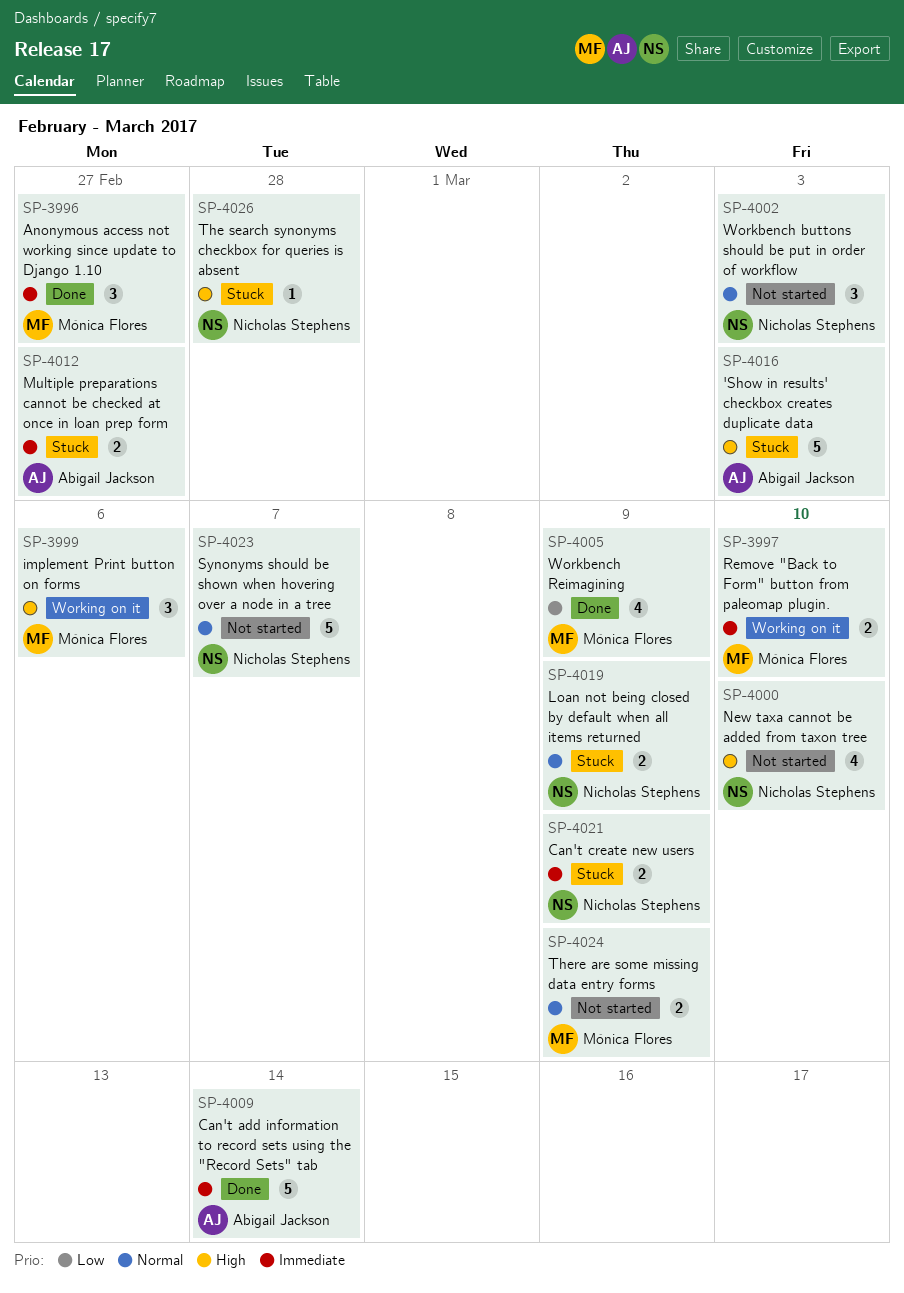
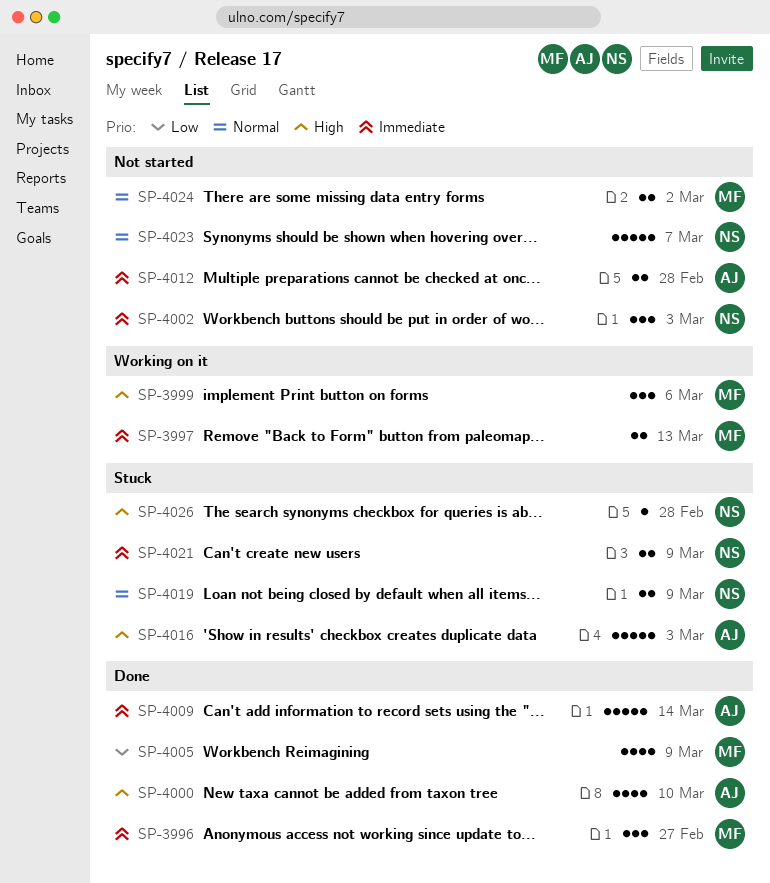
SP-3997, due: Mar 10 -> Mar 13
SP-4000, status: Not started -> Done
SP-4000, owner: Nicholas Stephens -> Abigail Jackson
SP-4002, priority: Normal -> Immediate
SP-4012, status: Stuck -> Not started
SP-4012, due: Feb 27 -> Feb 28
SP-4024, due: Mar 9 -> Mar 2

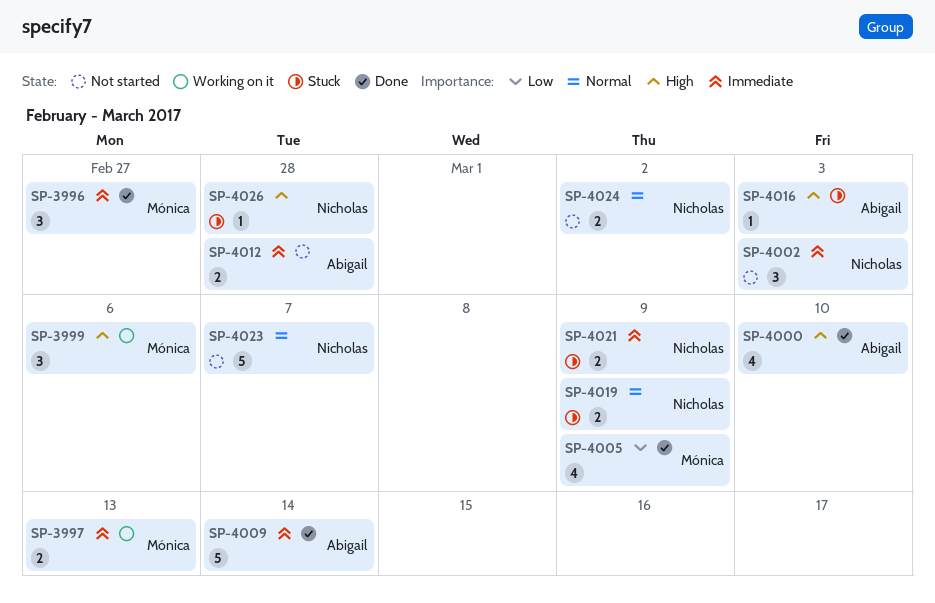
SP-4016, estimate: 5 -> 1
SP-4024, owner: Mónica -> Nicholas

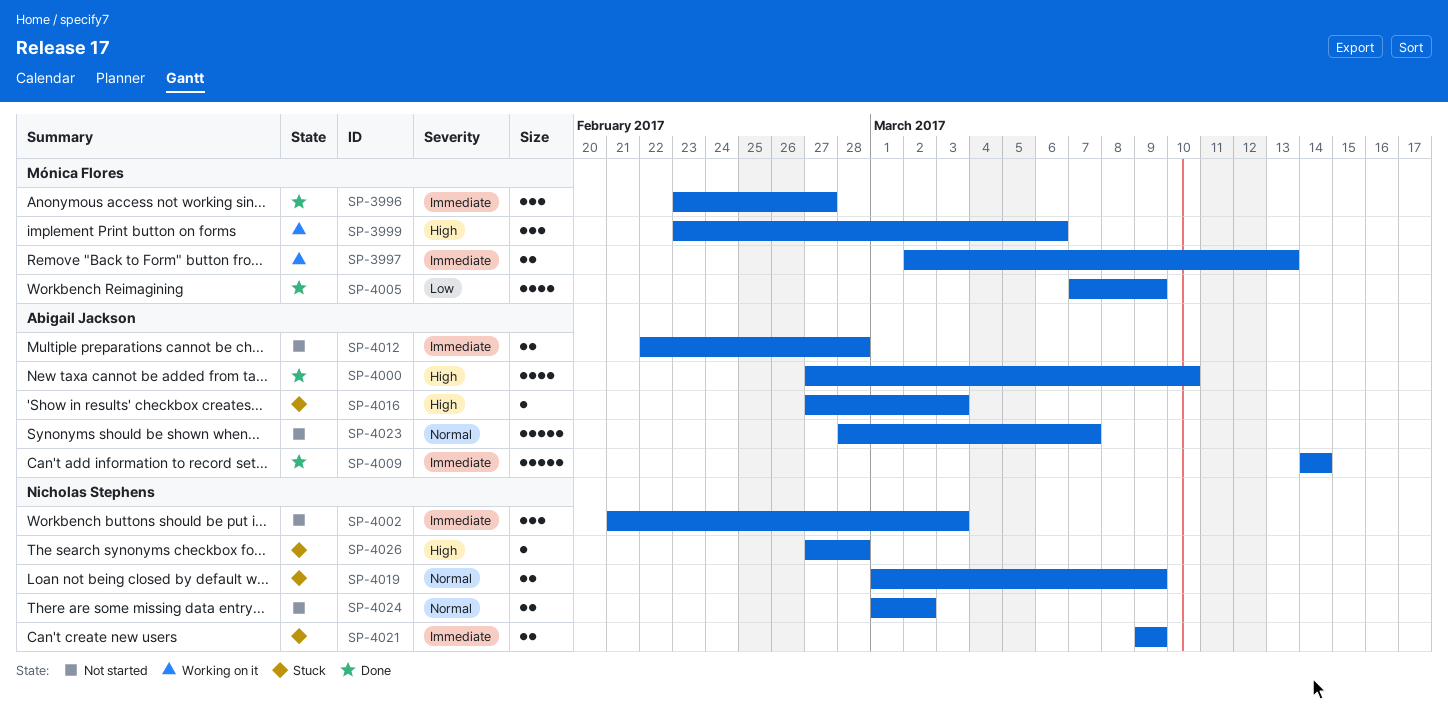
SP-4023, owner: Nicholas Stephens -> Abigail Jackson

